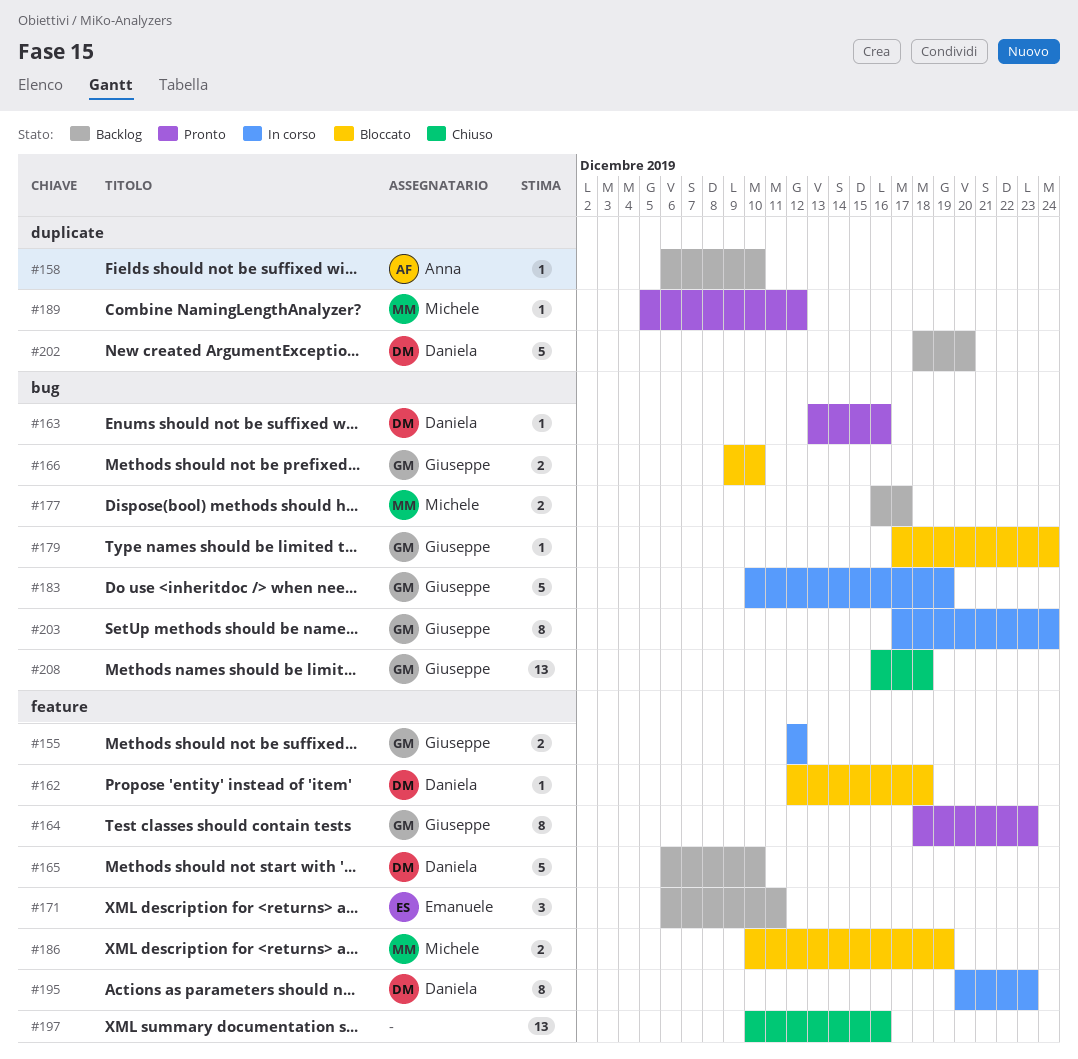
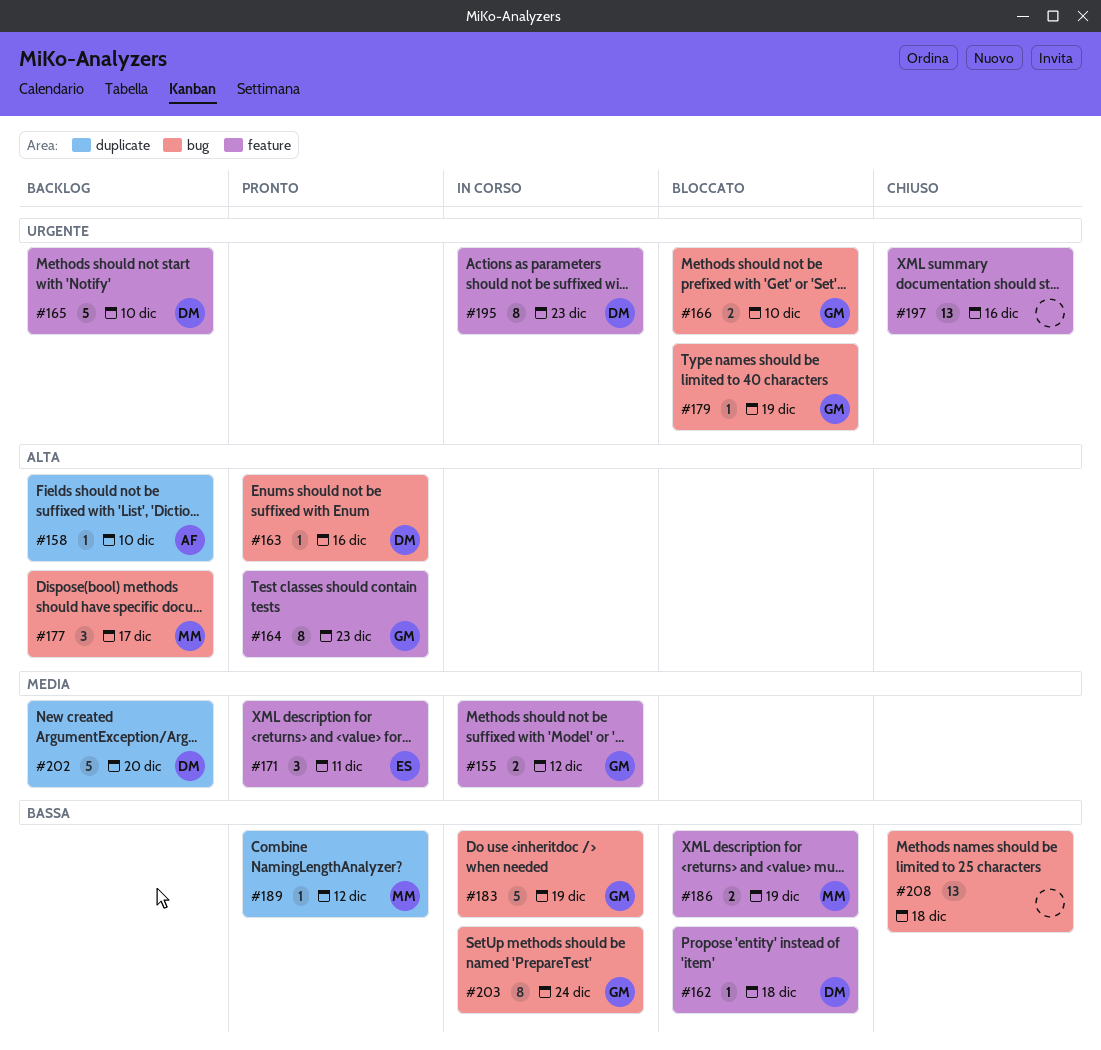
#171, status: Backlog -> Pronto
#177, estimate: 2 -> 3
#179, due: Dec 24 -> Dec 19
#208, owner: Giuseppe -> none

